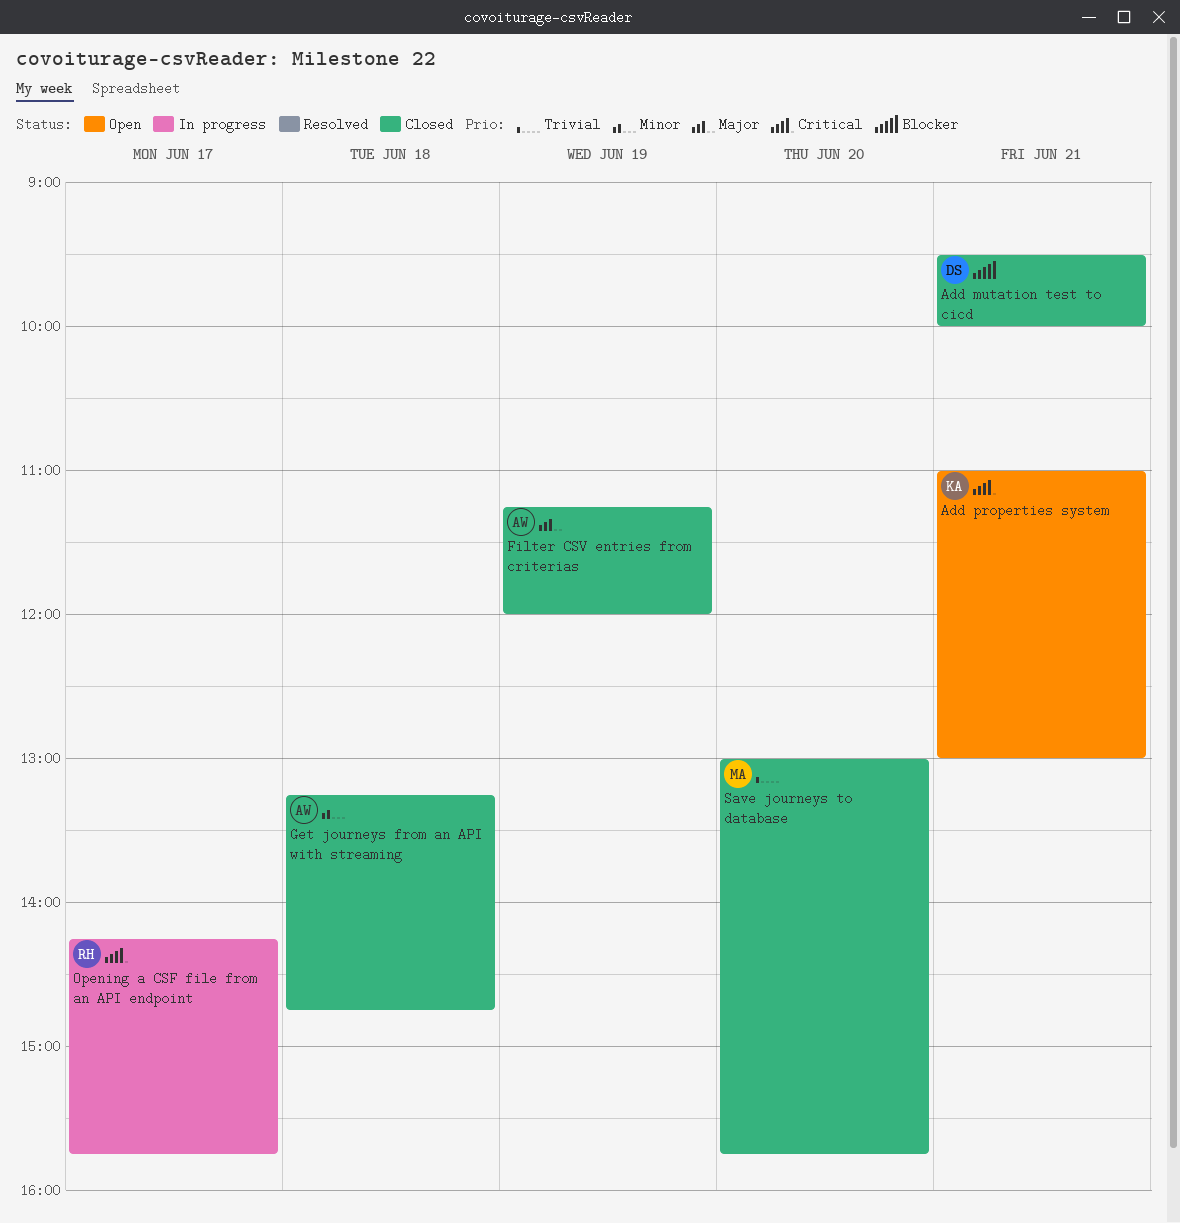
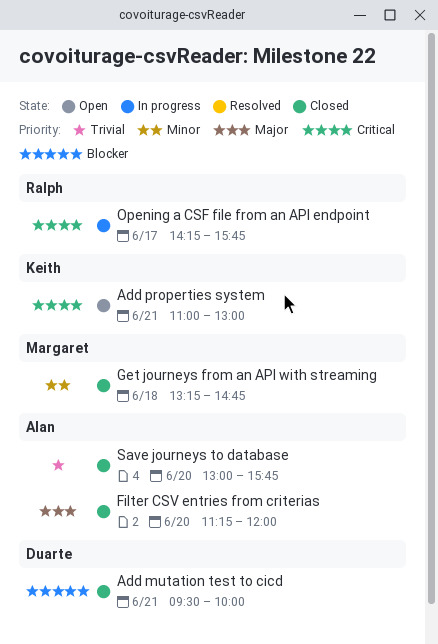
Filter CSV entries from criterias, day: Jun 19 -> Jun 20
Get journeys from an API with streaming, owner: Alan -> Margaret
Save journeys to database, owner: Margaret -> Alan

